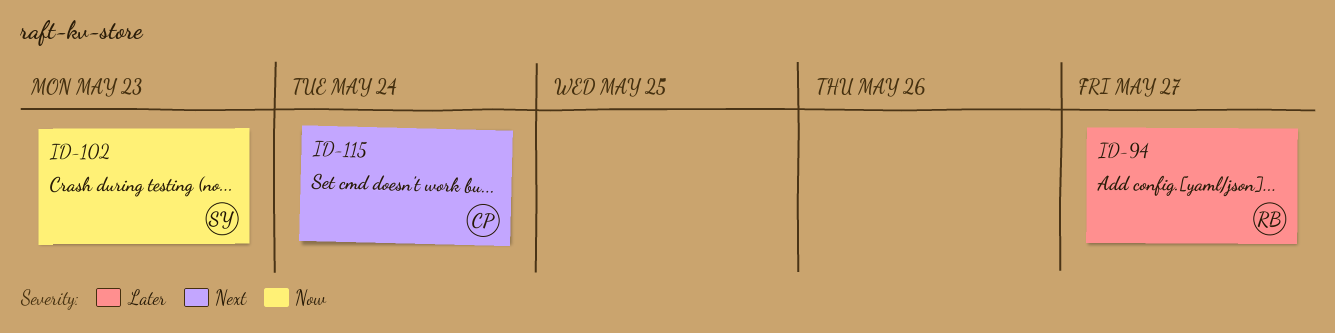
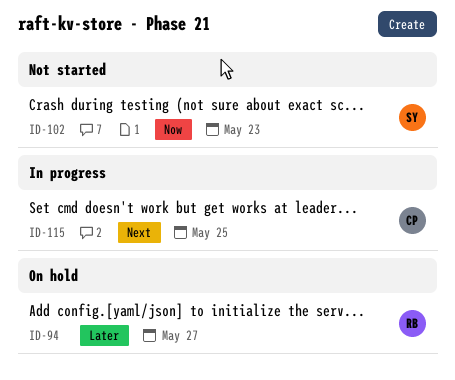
ID-115, due: May 24 -> May 25

